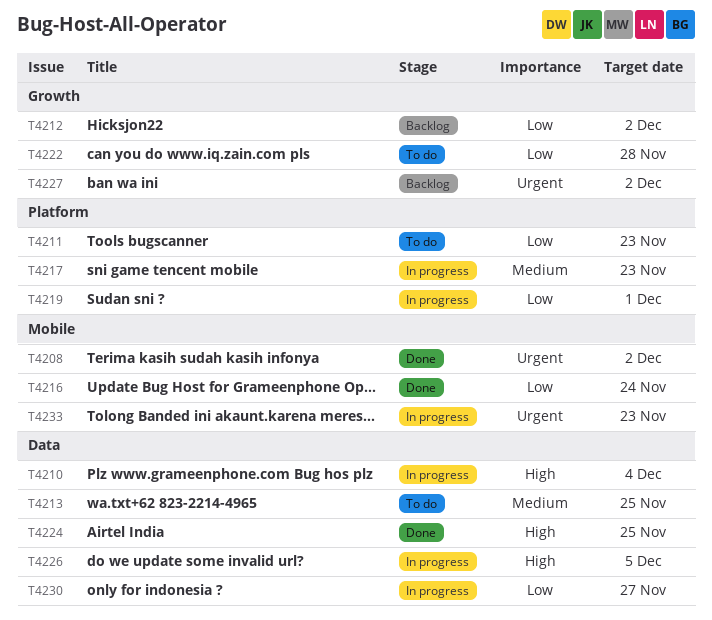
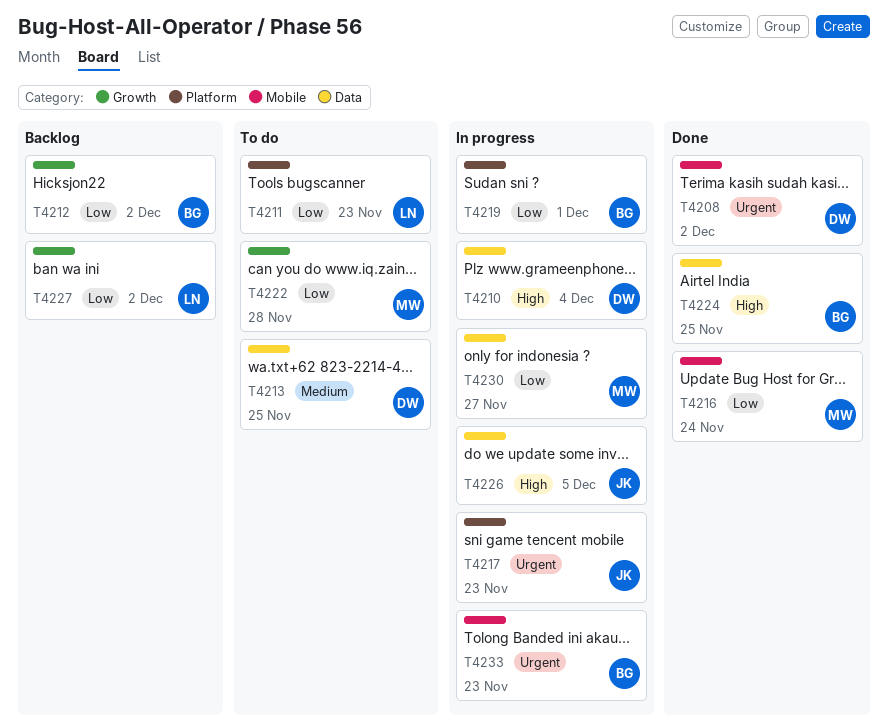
T4217, priority: Medium -> Urgent
T4227, priority: Urgent -> Low

